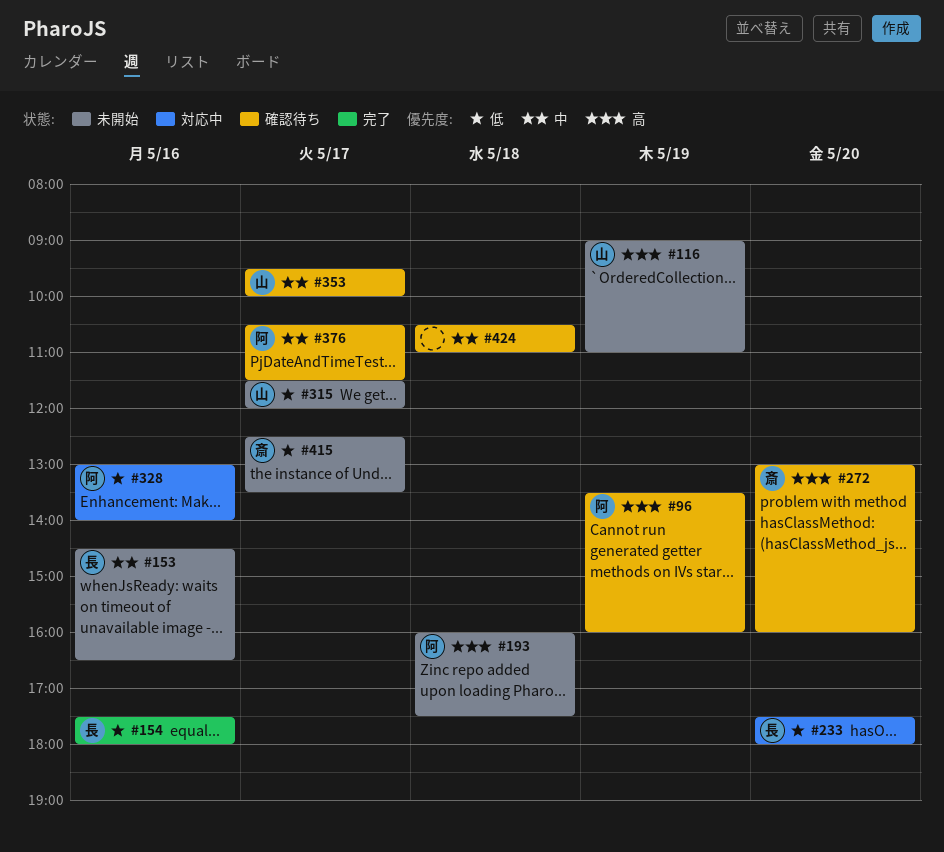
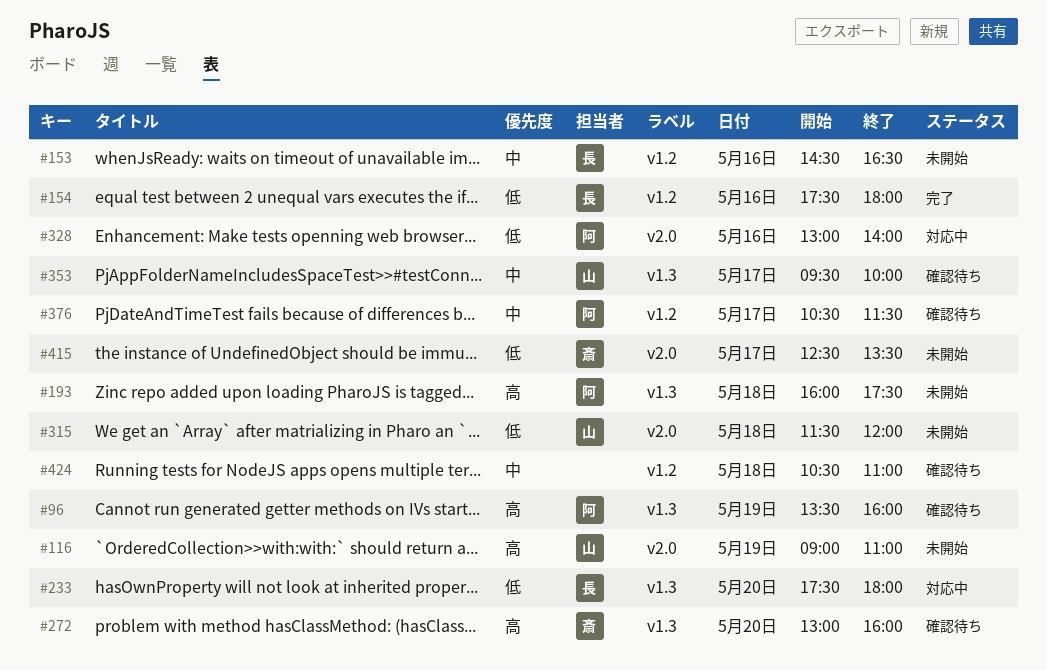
#315, day: May 17 -> May 18

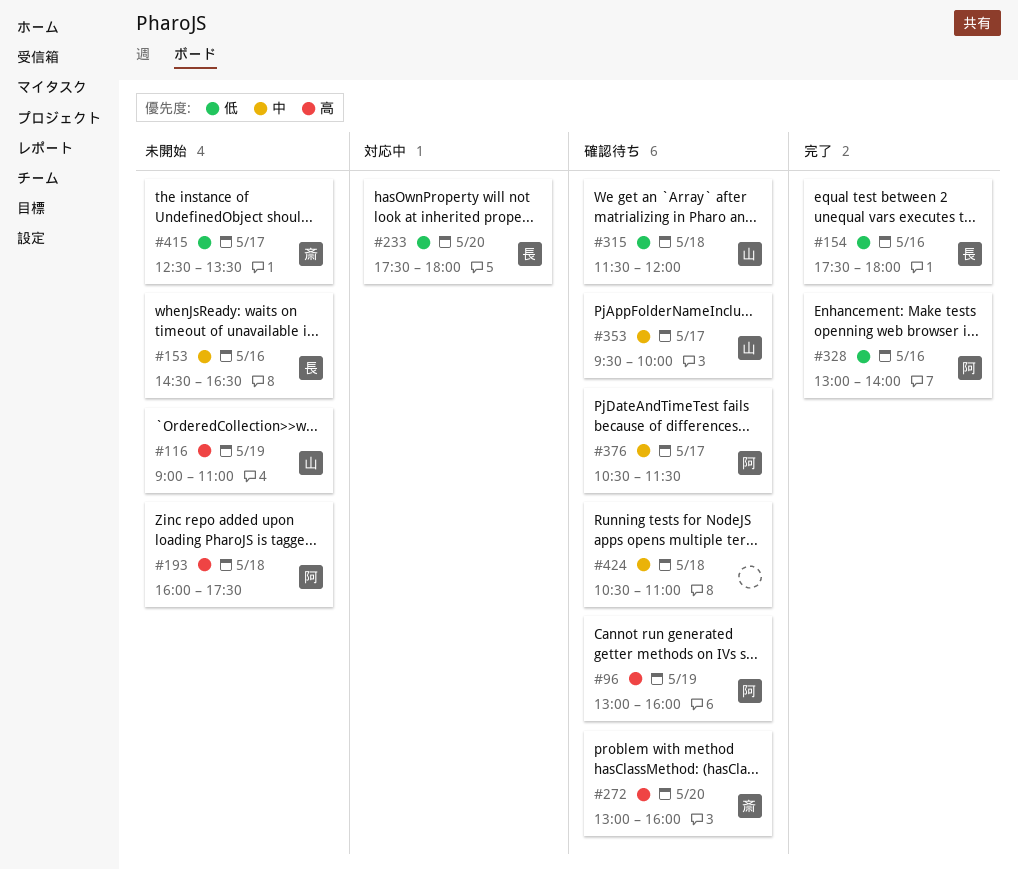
#96, begins: 13:30 -> 13:00
#315, status: 未開始 -> 確認待ち
#328, status: 対応中 -> 完了

